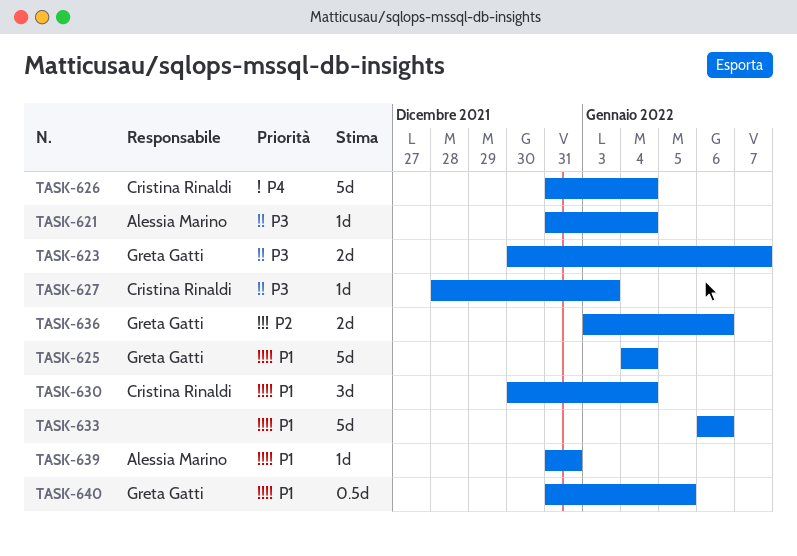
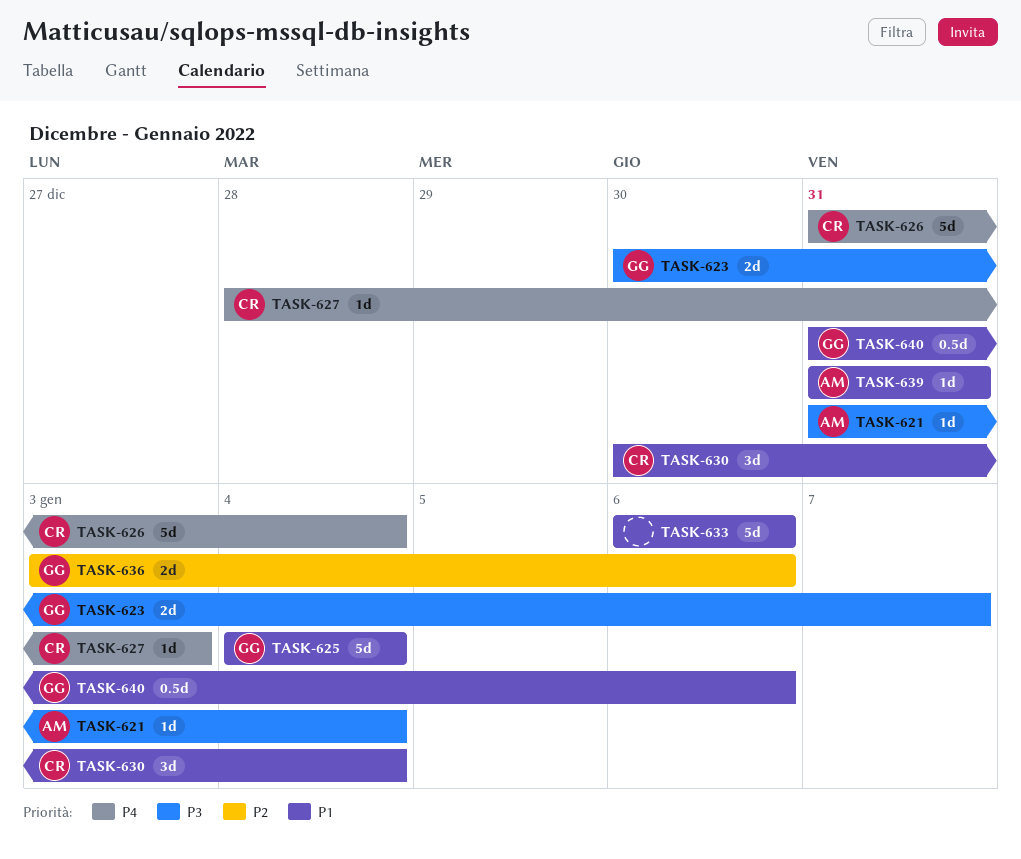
TASK-627, priority: P3 -> P4
TASK-640, due: Jan 5 -> Jan 6

